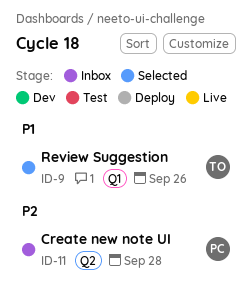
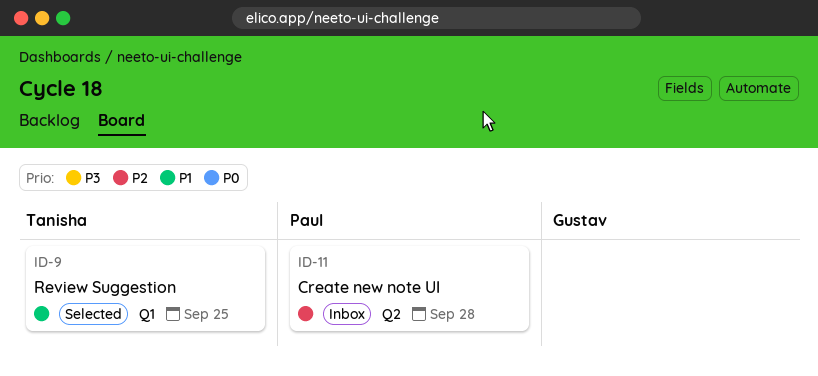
ID-9, due: Sep 26 -> Sep 25

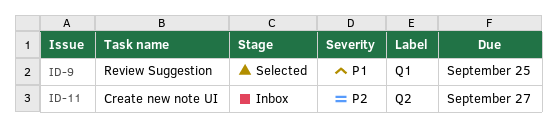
ID-11, due: Sep 28 -> Sep 27

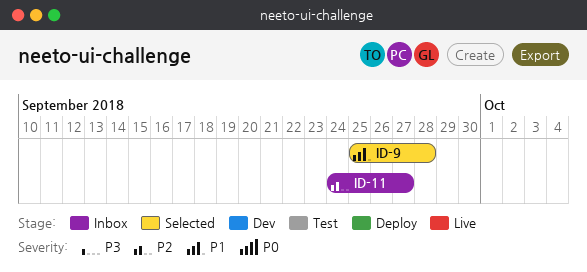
ID-9, due: Sep 25 -> Sep 28

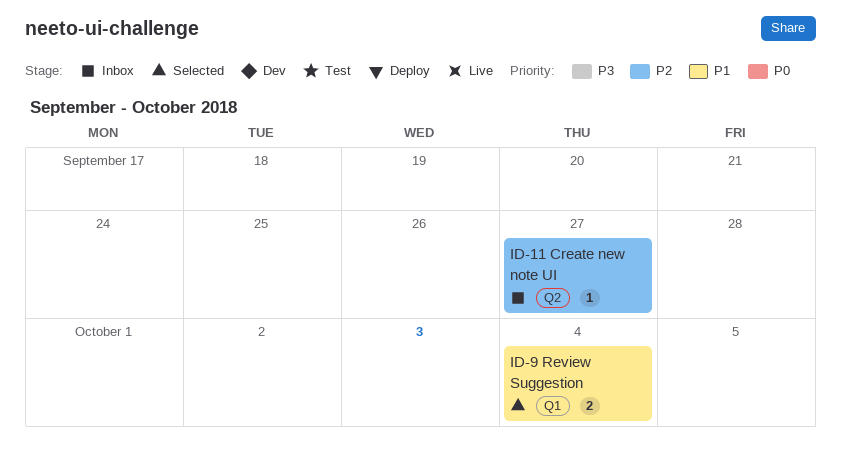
ID-9, due: Sep 28 -> Oct 4

